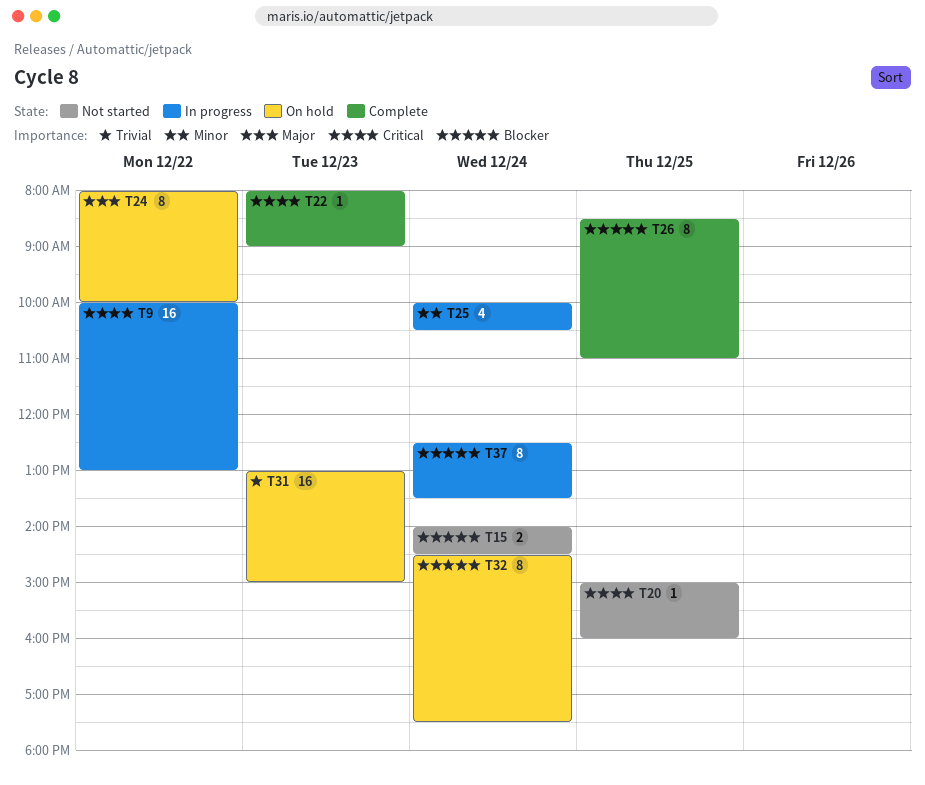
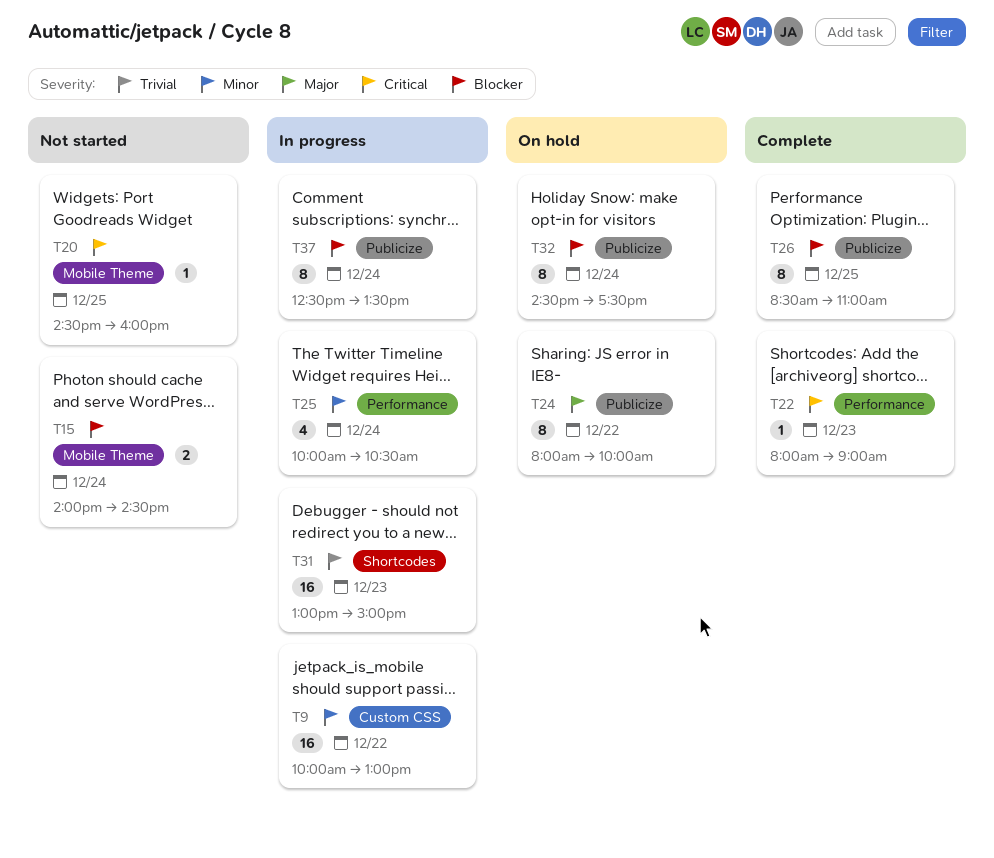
T9, priority: Critical -> Minor
T20, begins: 15:00 -> 14:30
T31, status: On hold -> In progress

